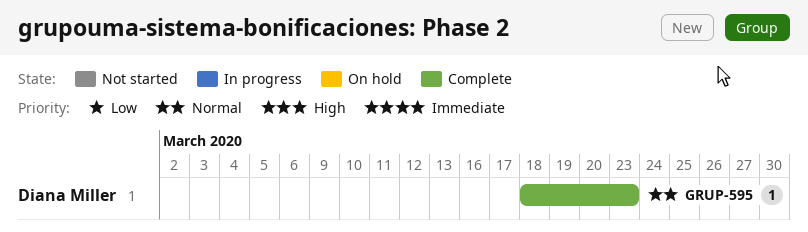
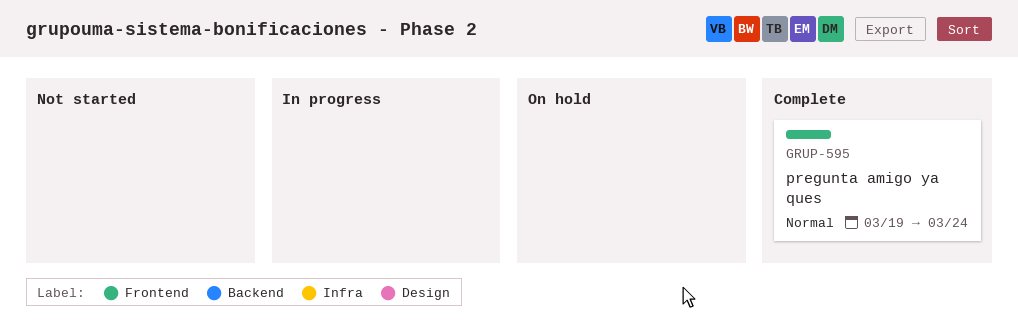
GRUP-595, start: Mar 18 -> Mar 19
GRUP-595, due: Mar 23 -> Mar 24

